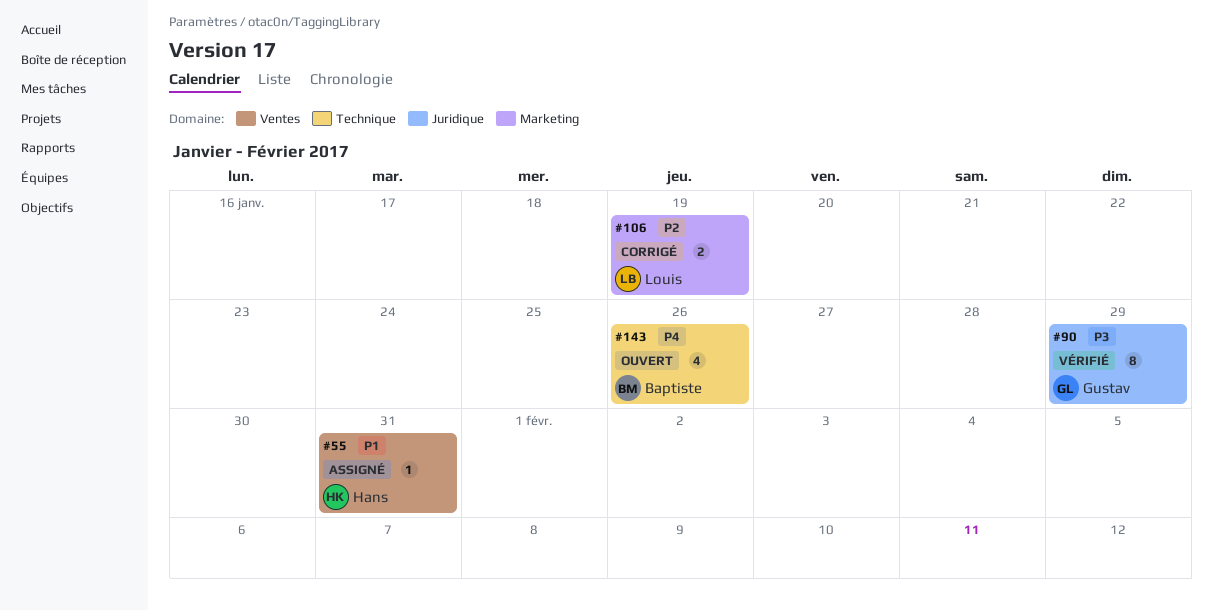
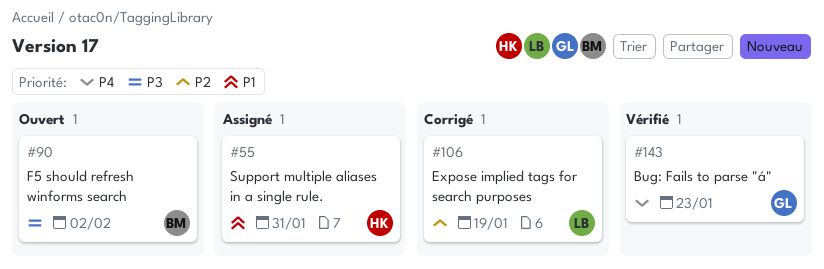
#90, status: Vérifié -> Ouvert
#90, owner: Gustav -> Baptiste
#90, due: Jan 29 -> Feb 2
#143, status: Ouvert -> Vérifié
#143, owner: Baptiste -> Gustav
#143, due: Jan 26 -> Jan 23

